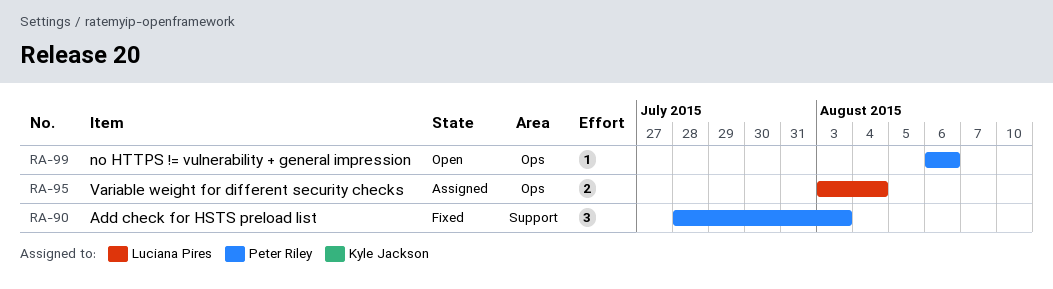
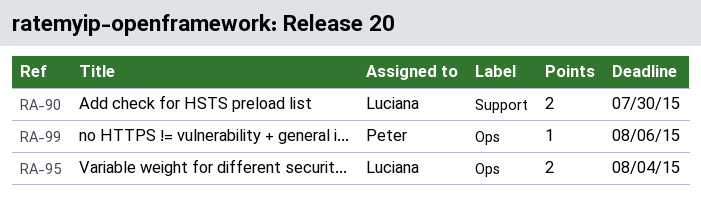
RA-90, owner: Peter Riley -> Luciana Pires
RA-90, estimate: 3 -> 2
RA-90, due: Aug 3 -> Jul 30

